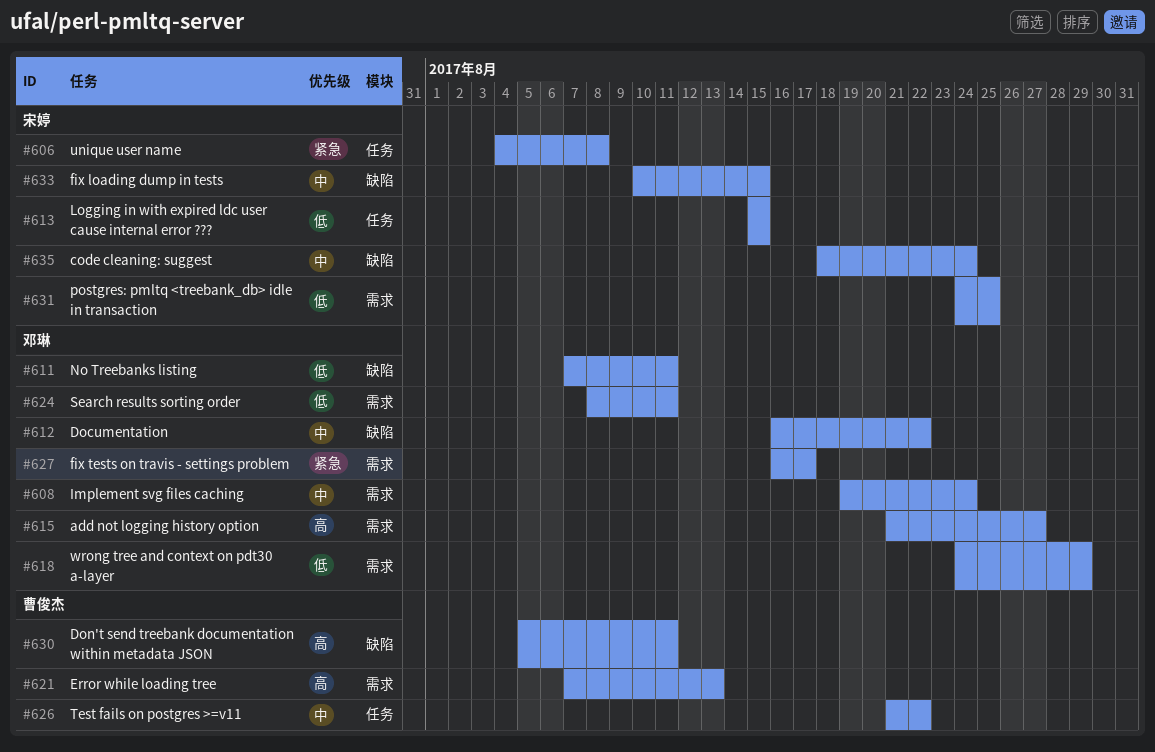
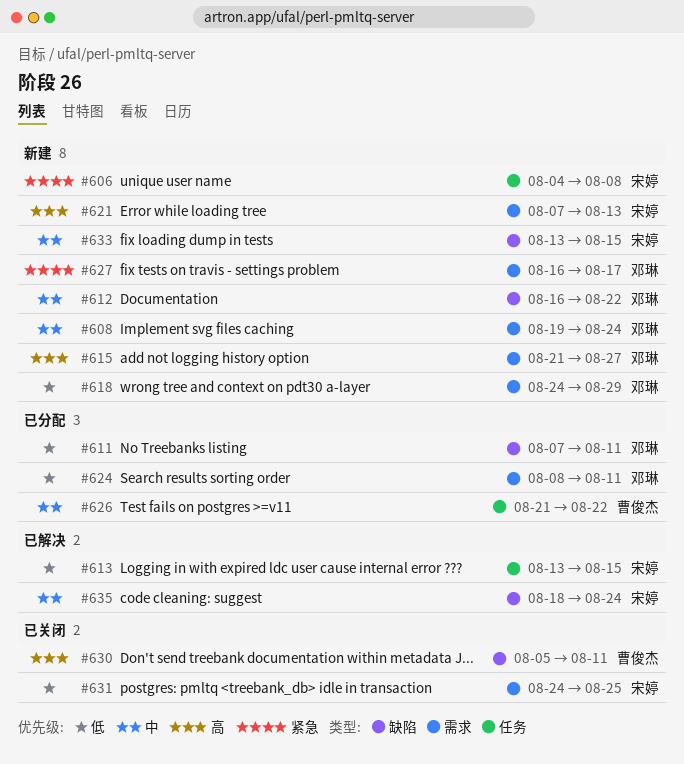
#613, start: Aug 15 -> Aug 13
#621, owner: 曹俊杰 -> 宋婷
#633, start: Aug 10 -> Aug 13

